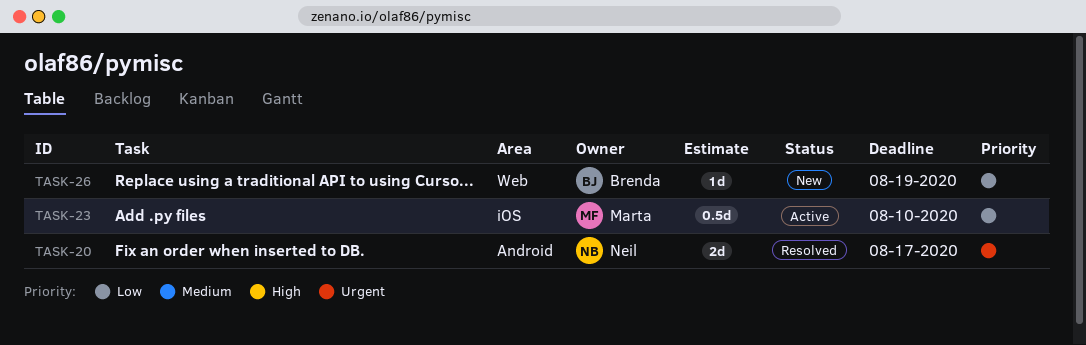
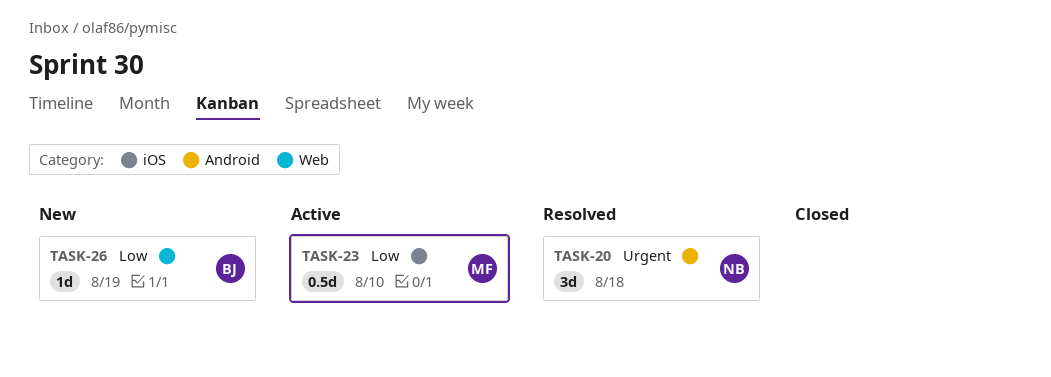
TASK-20, estimate: 2d -> 3d
TASK-20, due: Aug 17 -> Aug 18

